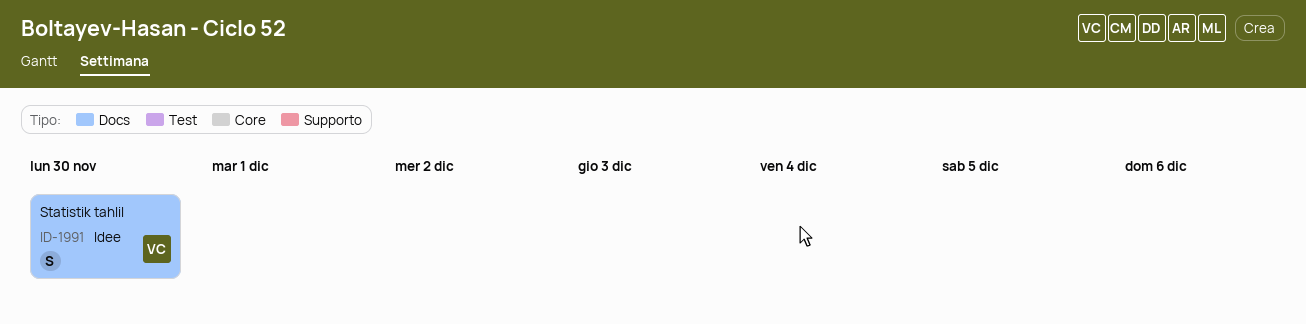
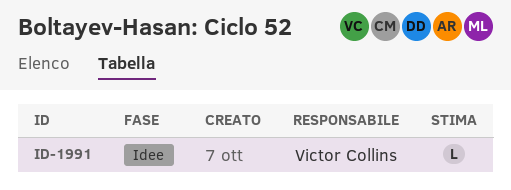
ID-1991, estimate: S -> L

